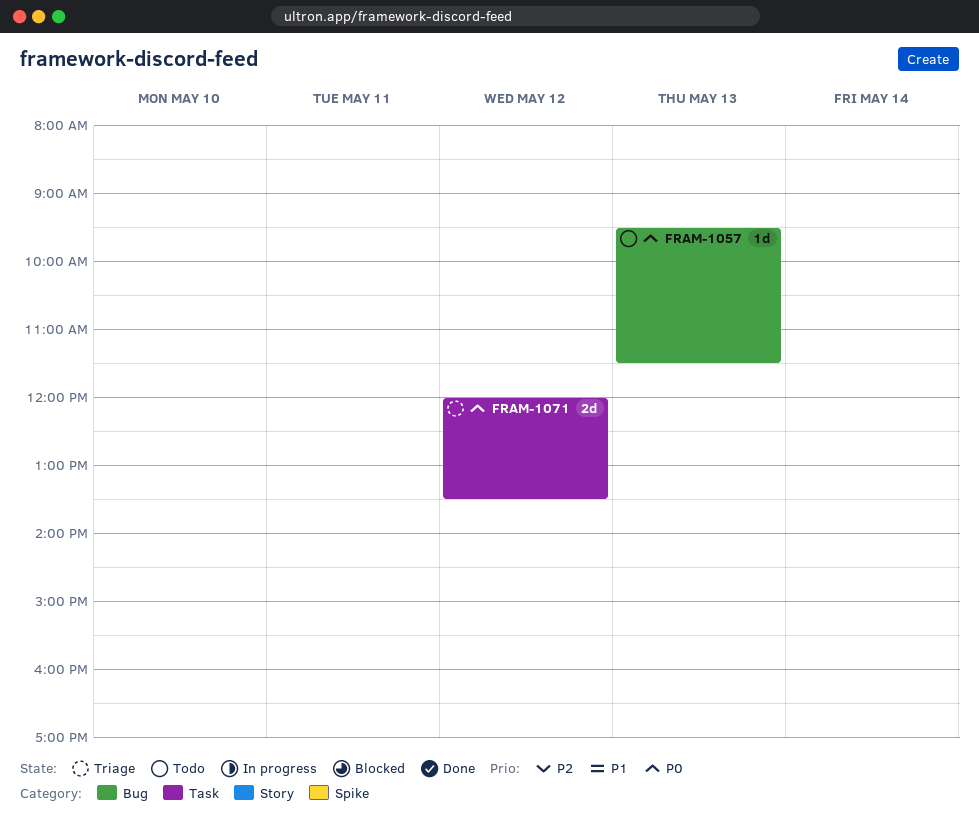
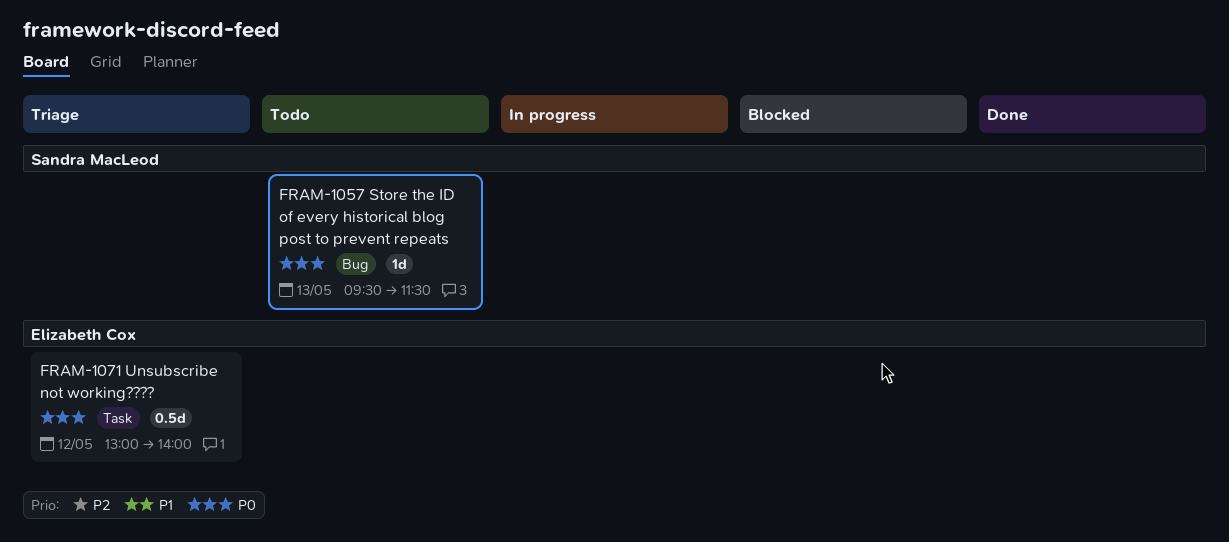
FRAM-1071, estimate: 2d -> 0.5d
FRAM-1071, begins: 12:00 -> 13:00
FRAM-1071, ends: 13:30 -> 14:00

